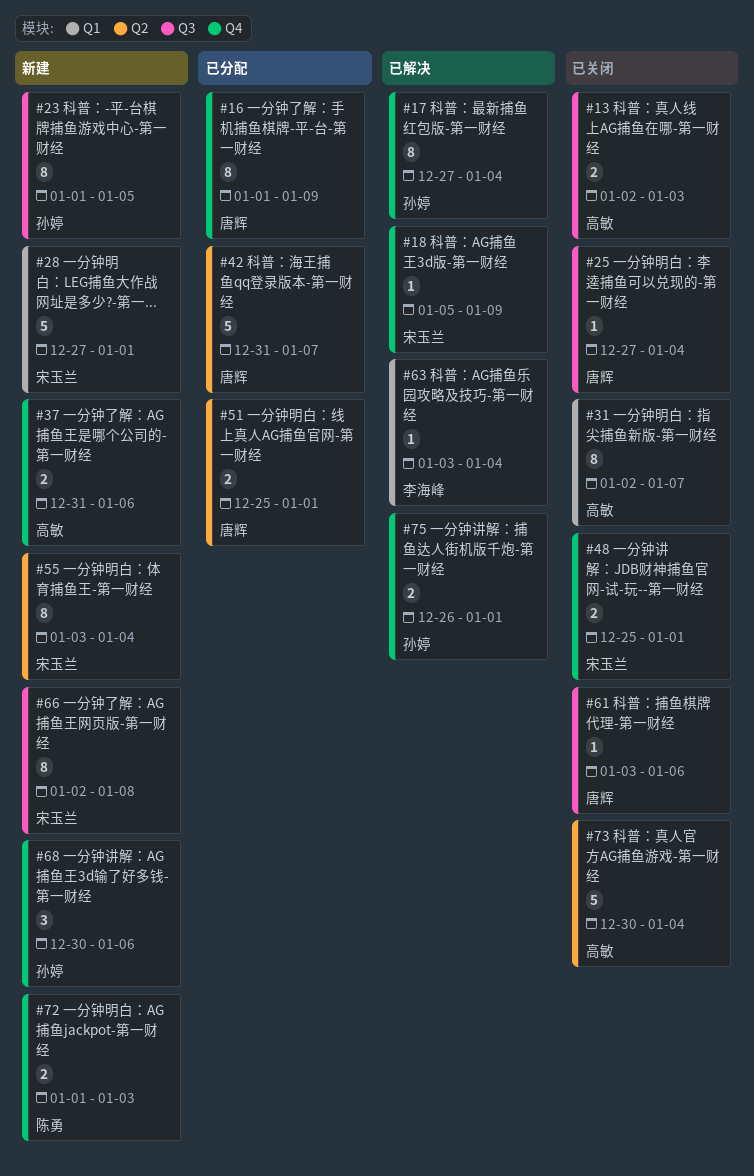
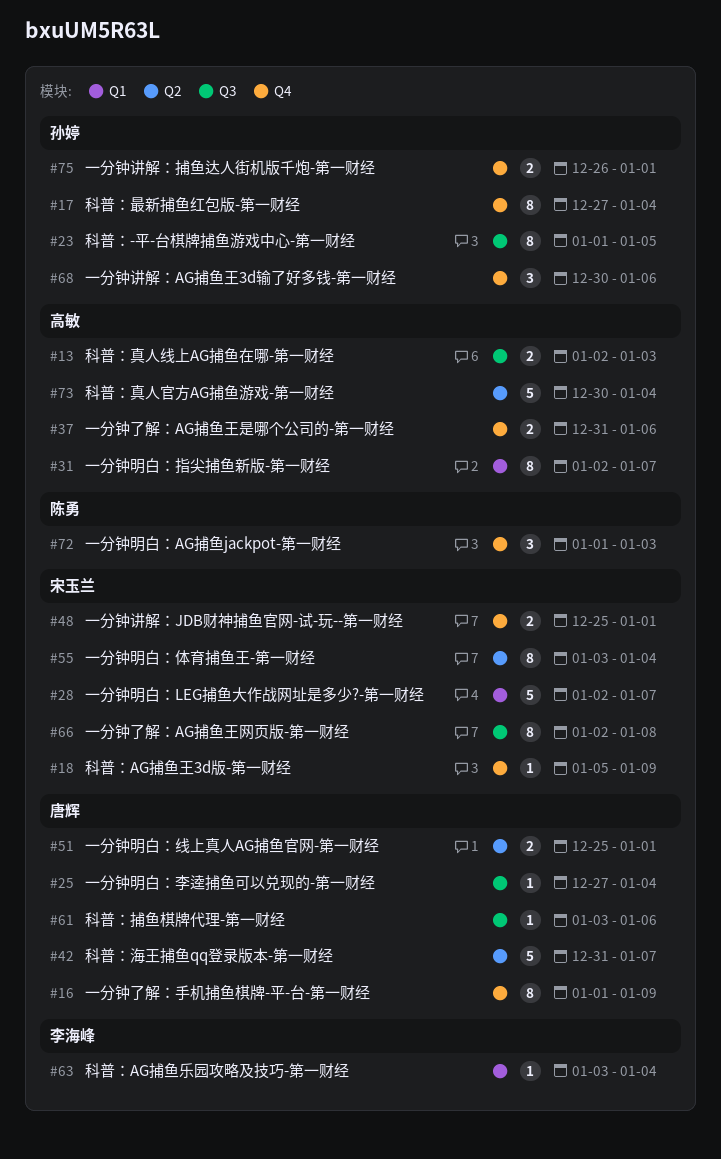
#28, start: Dec 27 -> Jan 2
#28, due: Jan 1 -> Jan 7
#72, estimate: 2 -> 3

